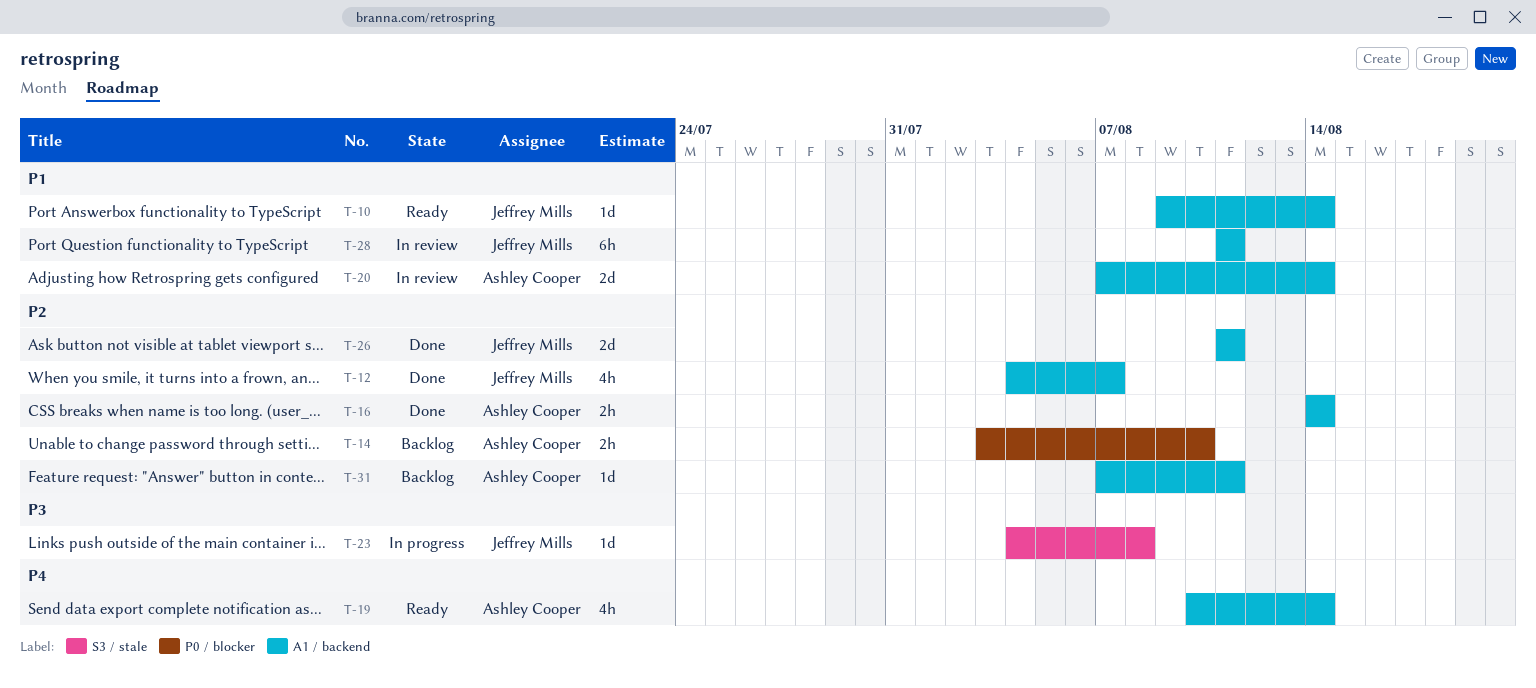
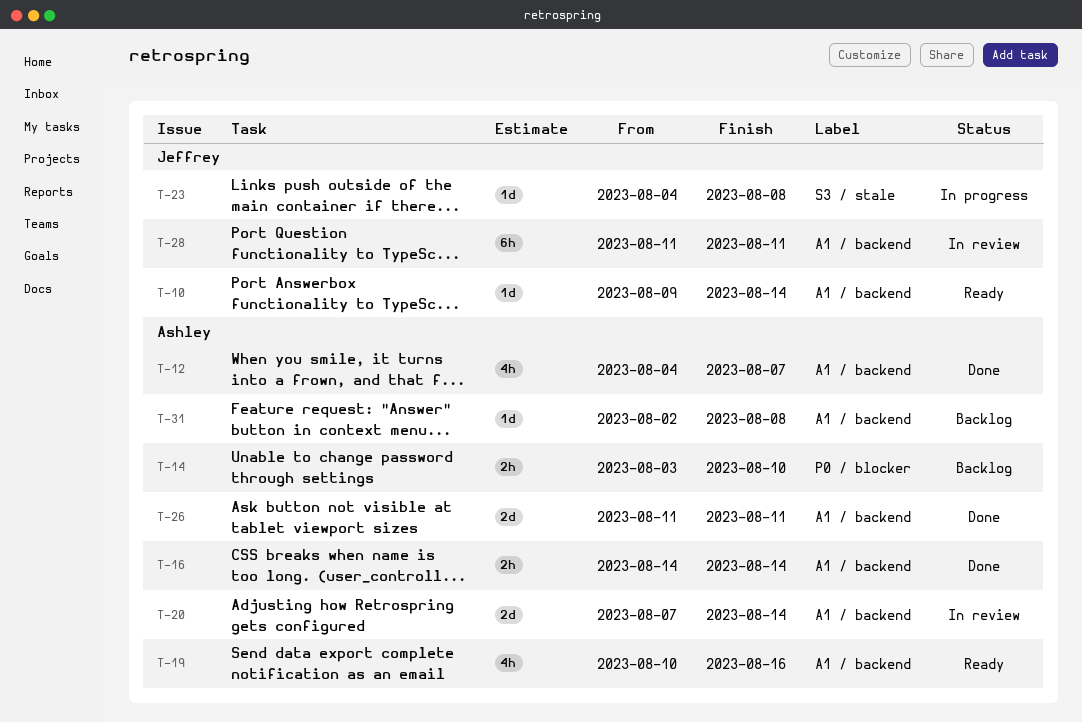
T-12, owner: Jeffrey Mills -> Ashley Cooper
T-19, due: Aug 14 -> Aug 16
T-26, owner: Jeffrey Mills -> Ashley Cooper
T-31, start: Aug 7 -> Aug 2
T-31, due: Aug 11 -> Aug 8

